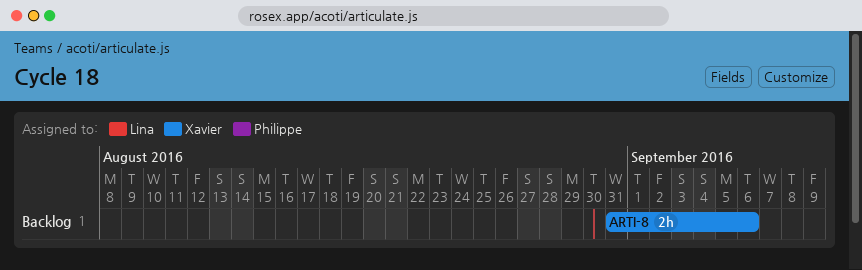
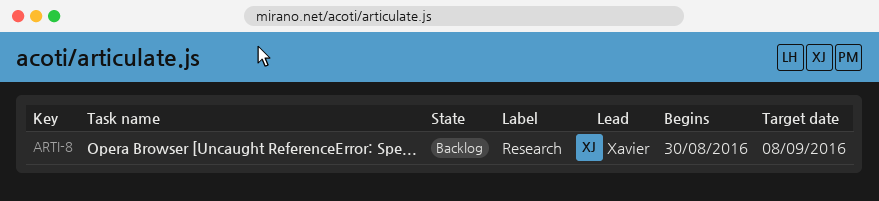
ARTI-8, start: Aug 31 -> Aug 30
ARTI-8, due: Sep 6 -> Sep 8

